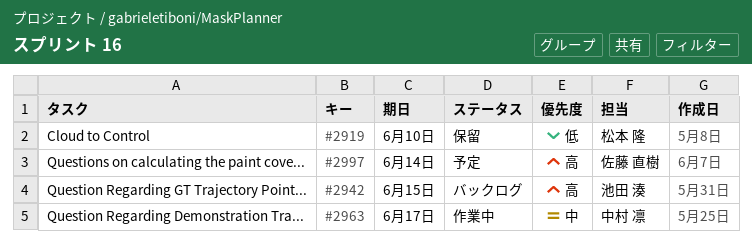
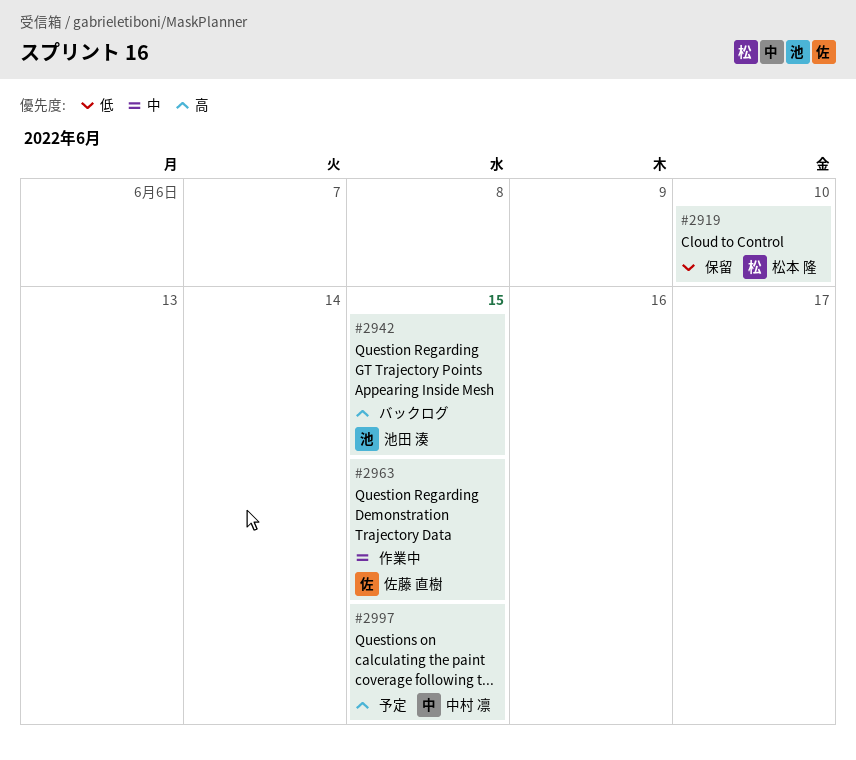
#2963, owner: 中村 凛 -> 佐藤 直樹
#2963, due: Jun 17 -> Jun 15
#2997, owner: 佐藤 直樹 -> 中村 凛
#2997, due: Jun 14 -> Jun 15

